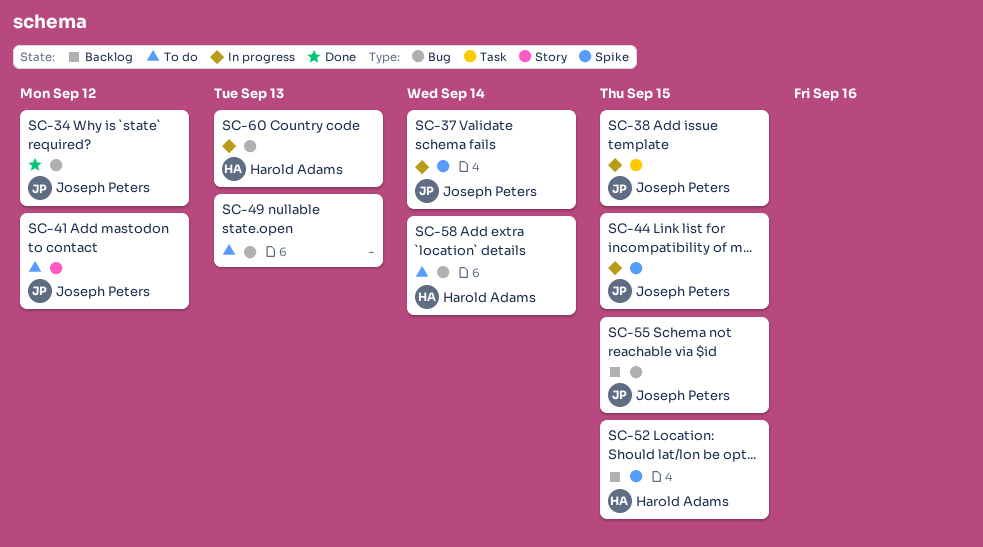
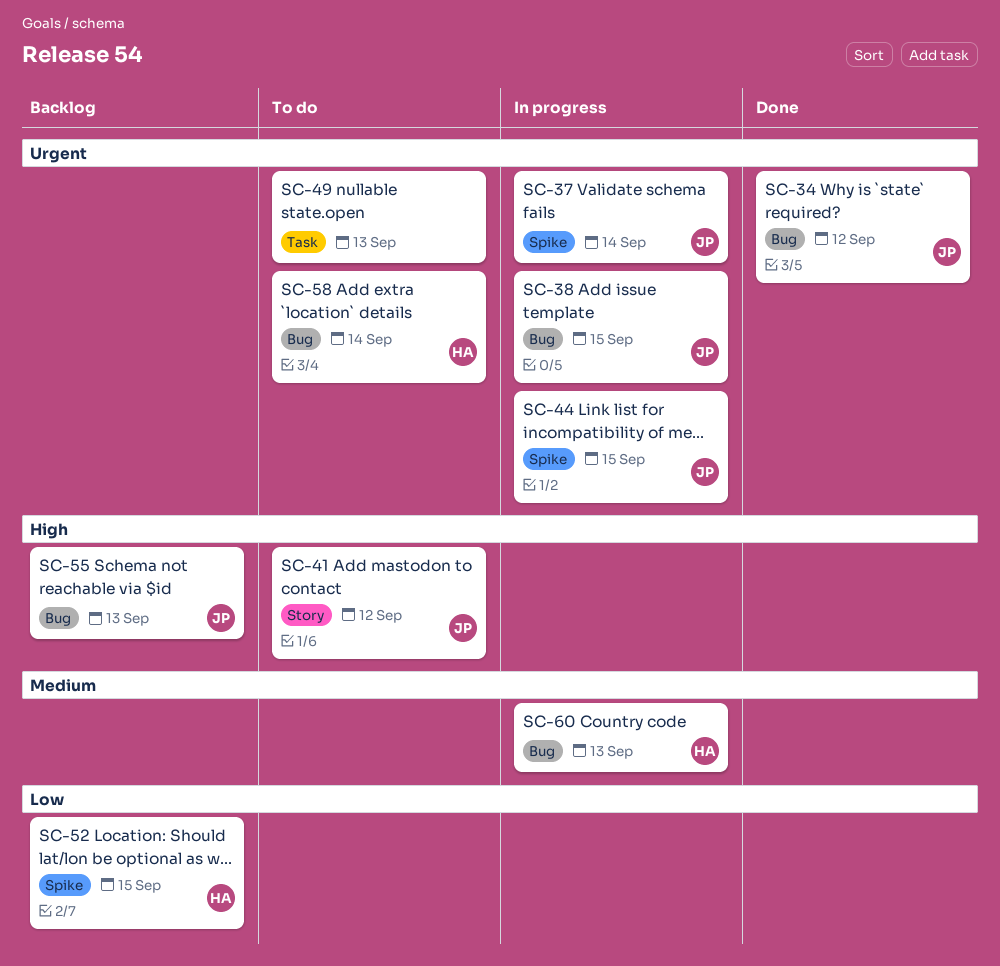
SC-38, label: Task -> Bug
SC-49, label: Bug -> Task
SC-55, due: Sep 15 -> Sep 13

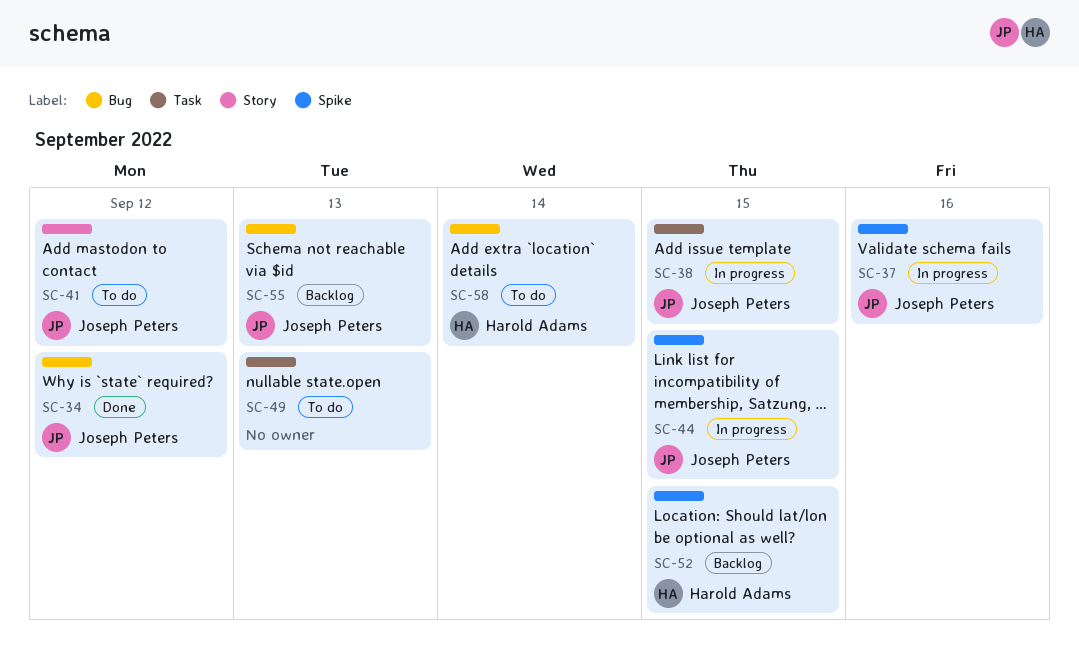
SC-37, due: Sep 14 -> Sep 16
SC-38, label: Bug -> Task
SC-60: present -> none

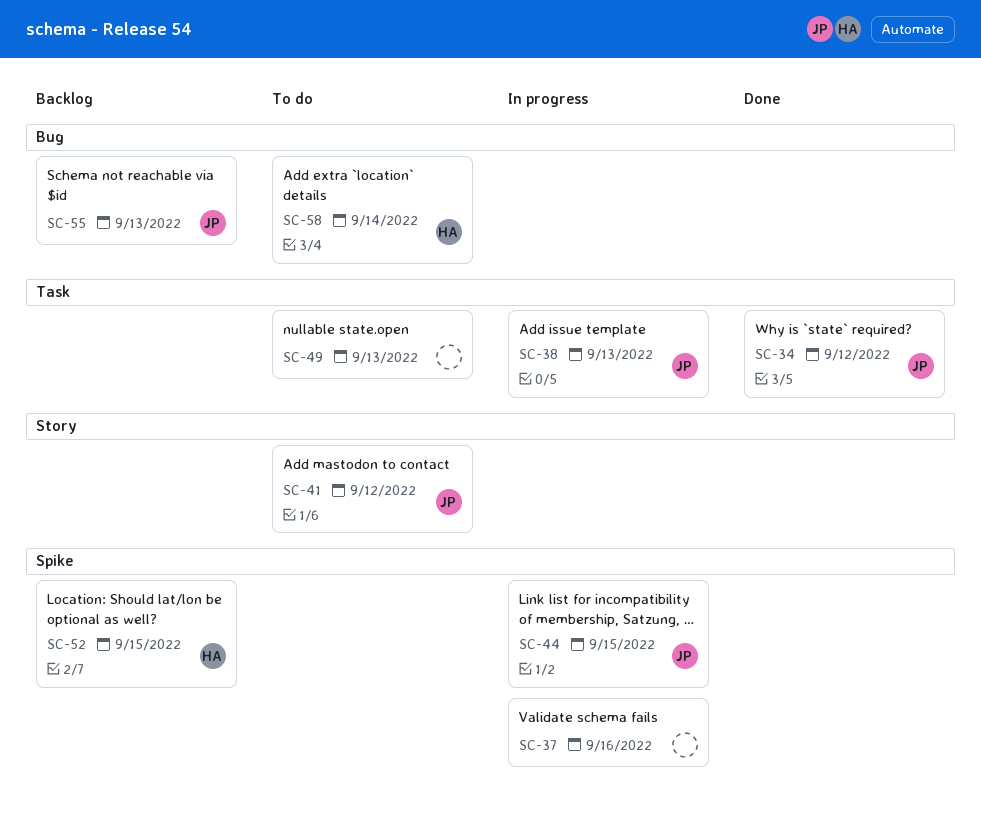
SC-34, label: Bug -> Task
SC-37, owner: Joseph Peters -> none
SC-38, due: Sep 15 -> Sep 13

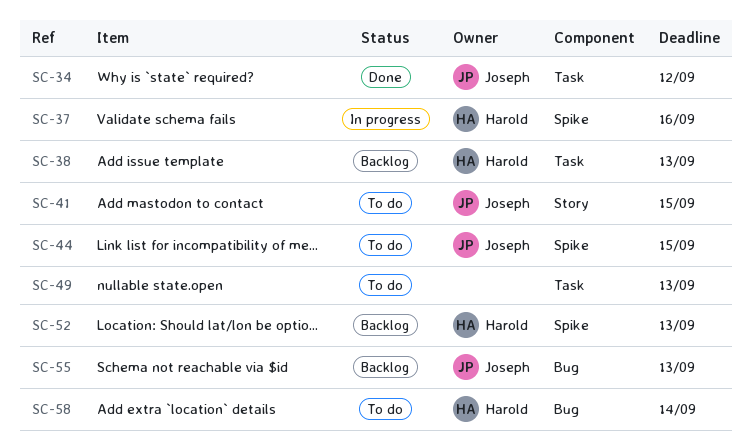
SC-37, owner: none -> Harold
SC-38, status: In progress -> Backlog
SC-38, owner: Joseph -> Harold
SC-41, due: Sep 12 -> Sep 15
SC-44, status: In progress -> To do
SC-52, due: Sep 15 -> Sep 13

